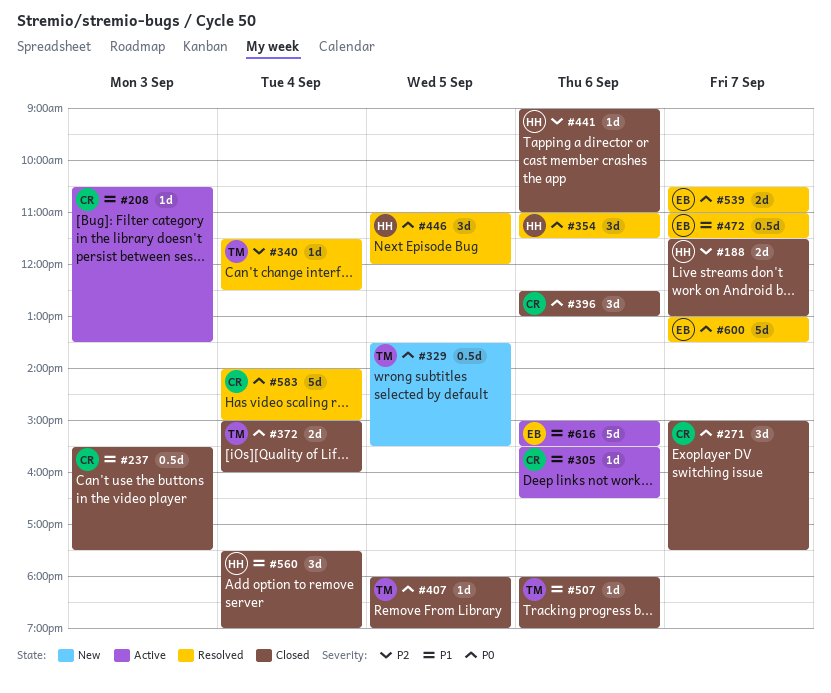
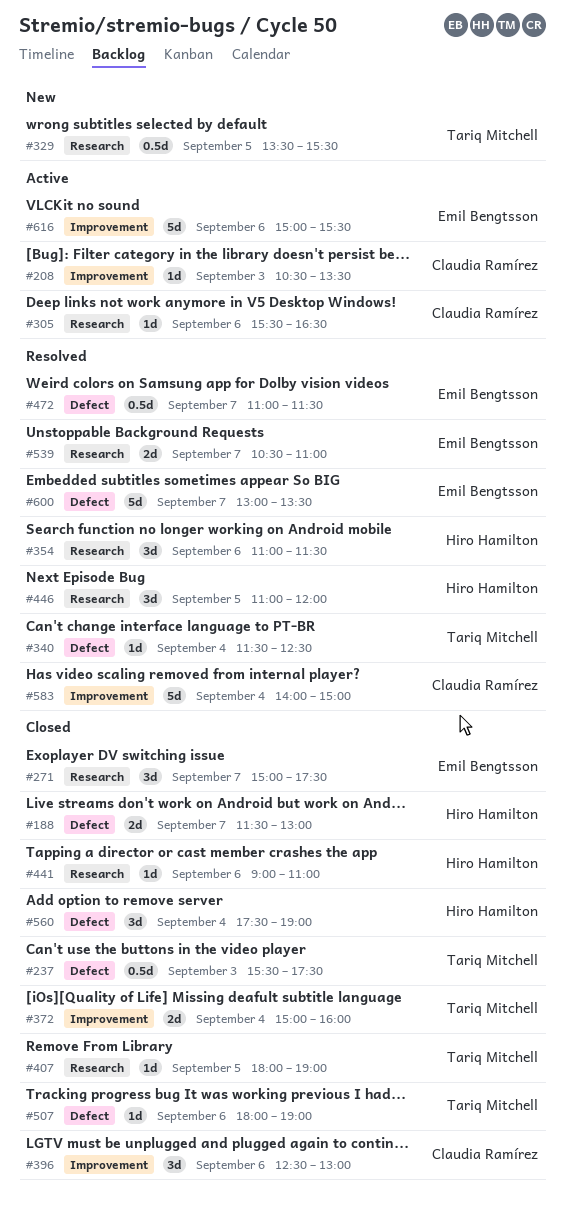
#237, owner: Claudia Ramírez -> Tariq Mitchell
#271, owner: Claudia Ramírez -> Emil Bengtsson

